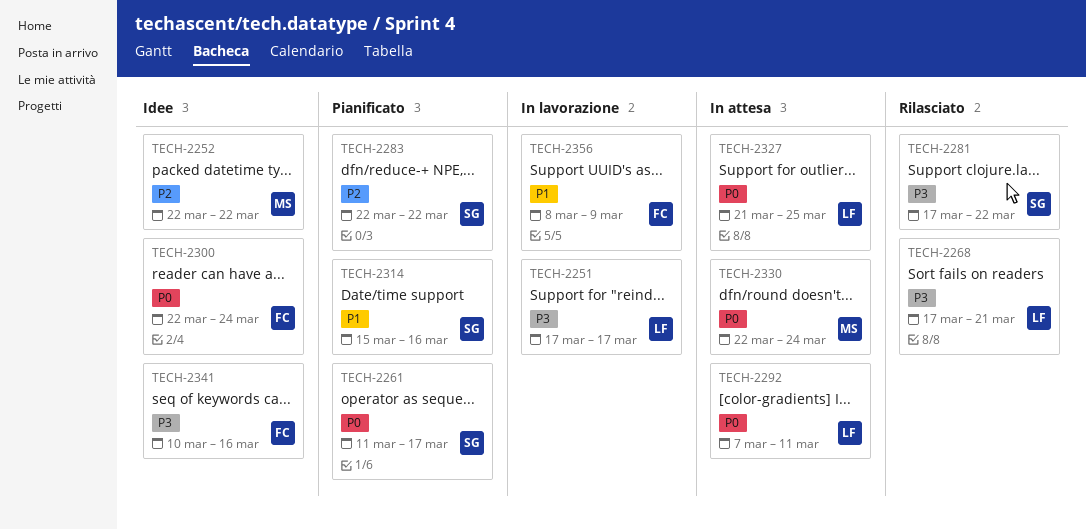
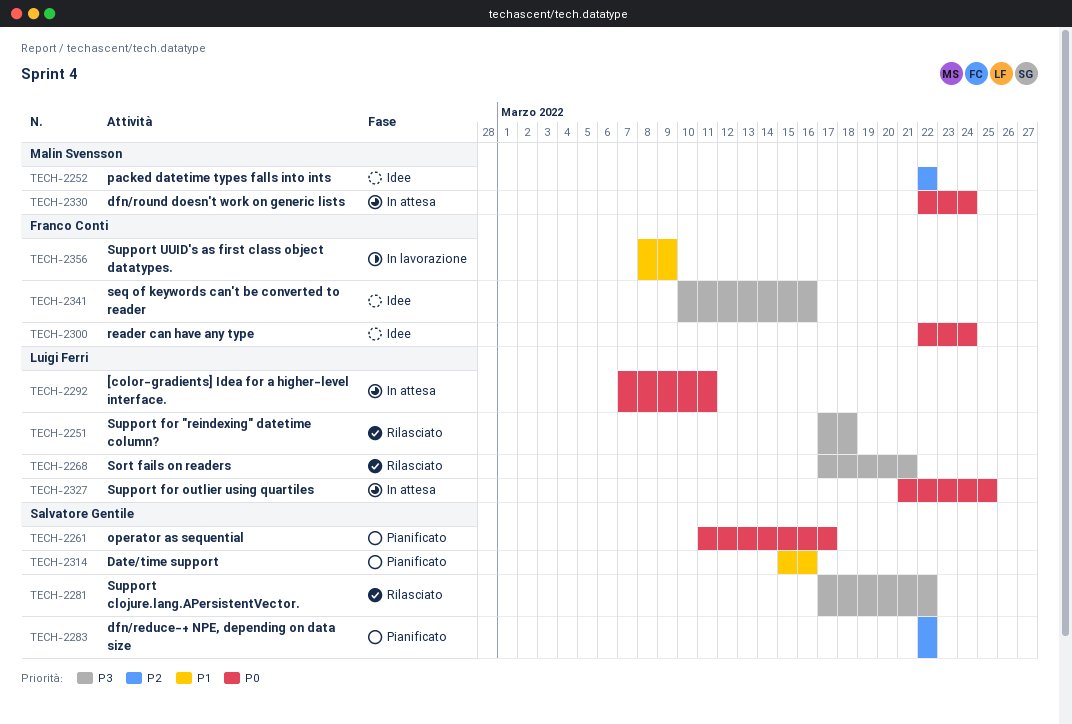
TECH-2251, status: In lavorazione -> Rilasciato
TECH-2251, due: Mar 17 -> Mar 18

